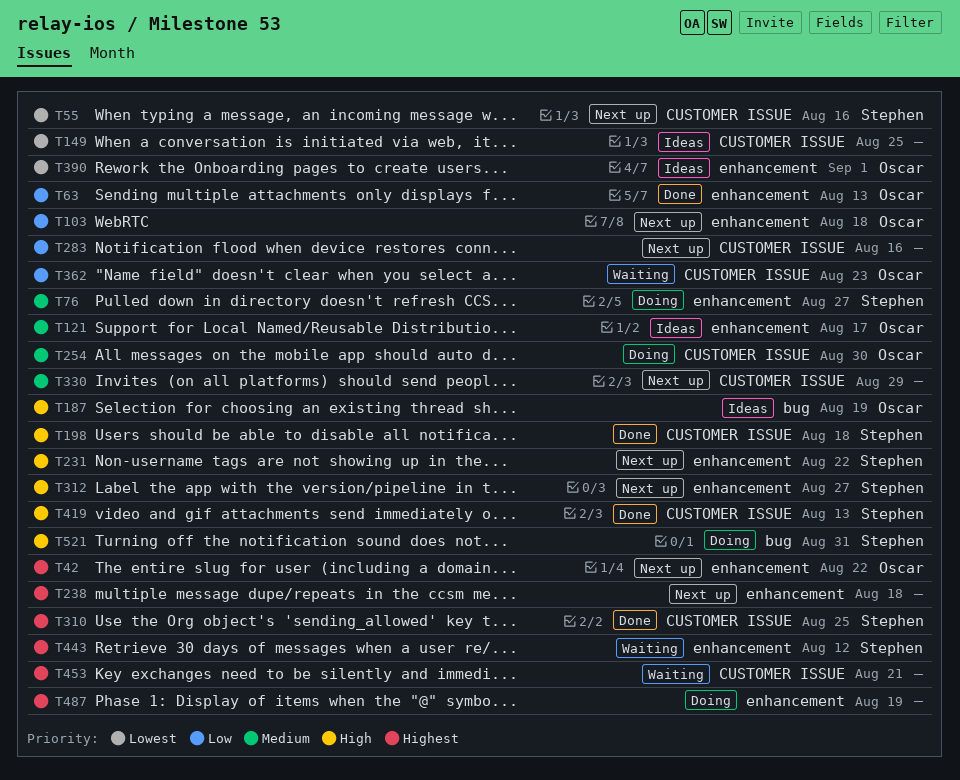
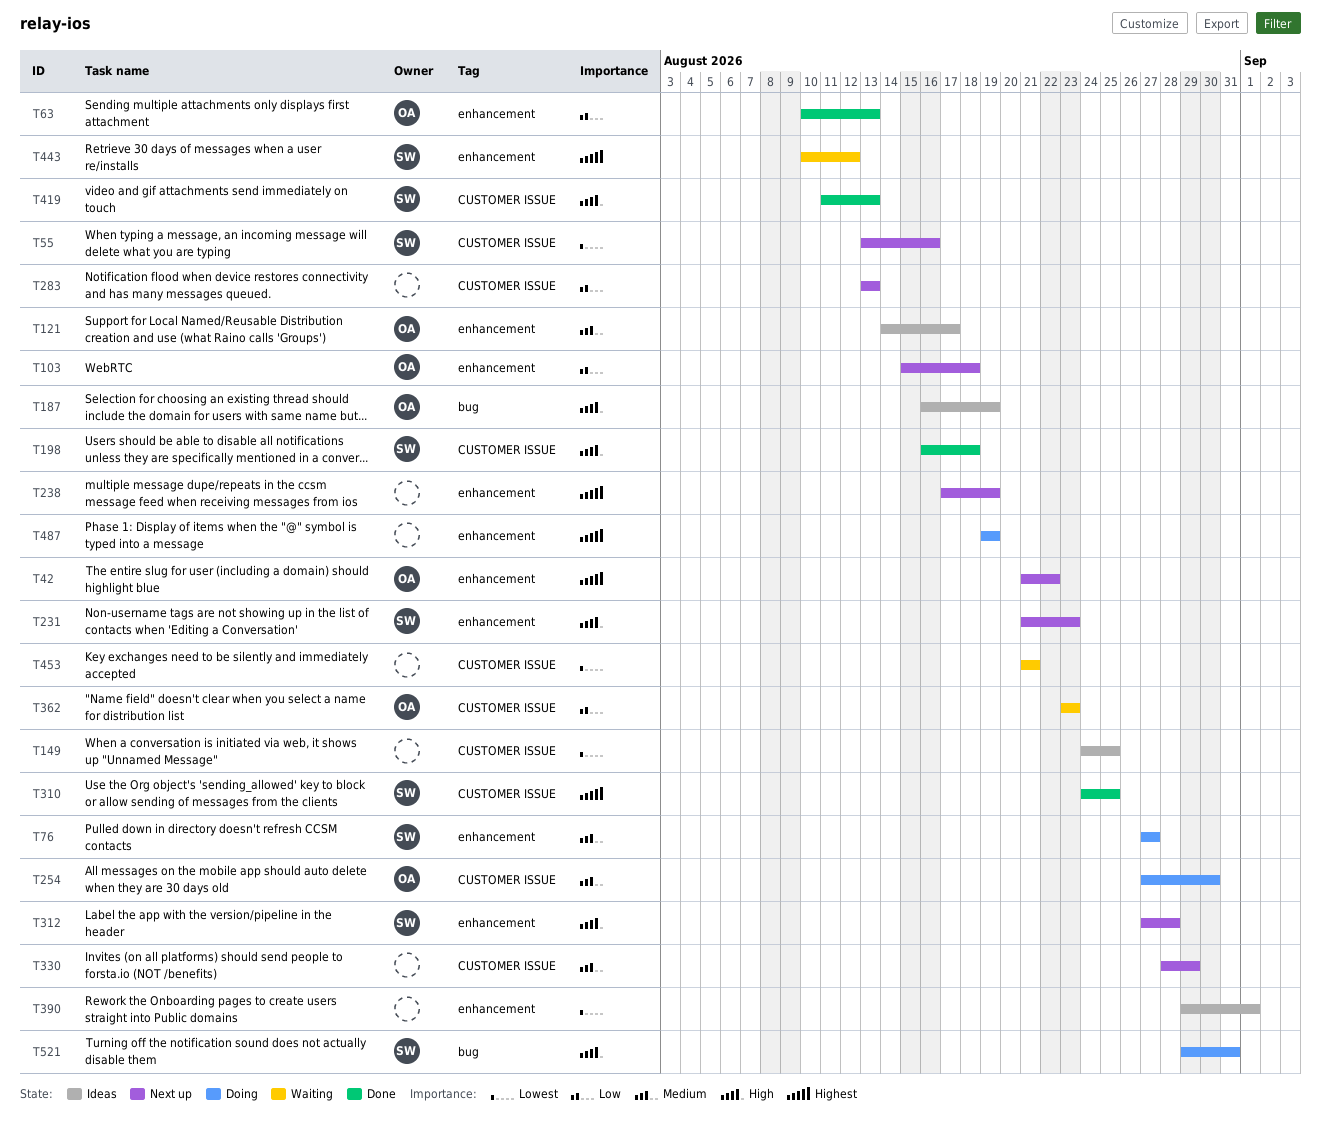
T231, due: Aug 22 -> Aug 23
T238, due: Aug 18 -> Aug 19
T283, due: Aug 16 -> Aug 13
T312, due: Aug 27 -> Aug 28
T390, owner: Oscar -> none
T453, priority: Highest -> Lowest

